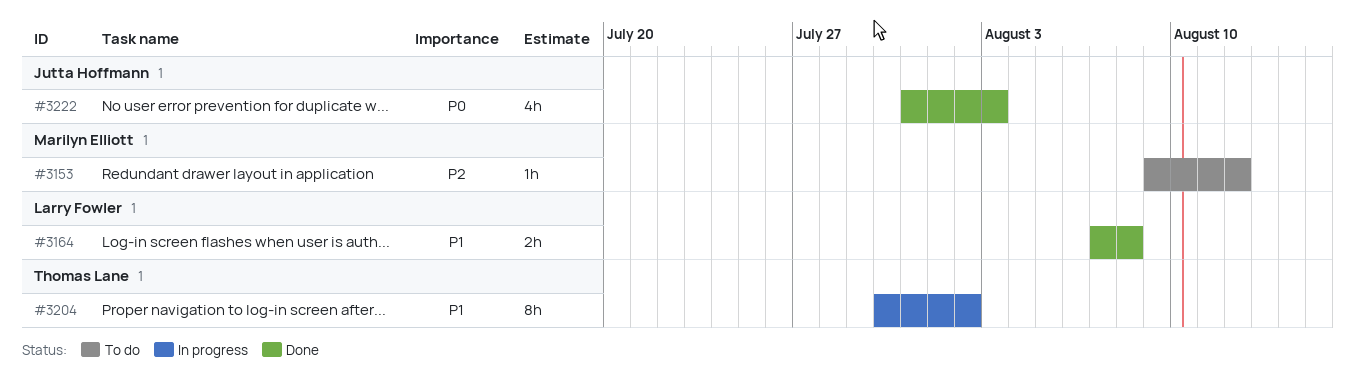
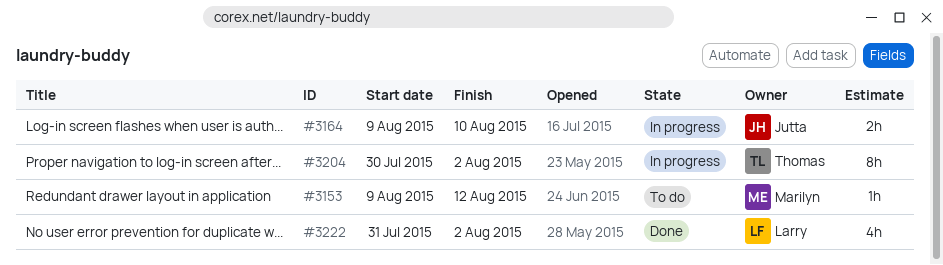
#3164, status: Done -> In progress
#3164, owner: Larry Fowler -> Jutta Hoffmann
#3164, start: Aug 7 -> Aug 9
#3164, due: Aug 8 -> Aug 10
#3222, owner: Jutta Hoffmann -> Larry Fowler
#3222, due: Aug 3 -> Aug 2

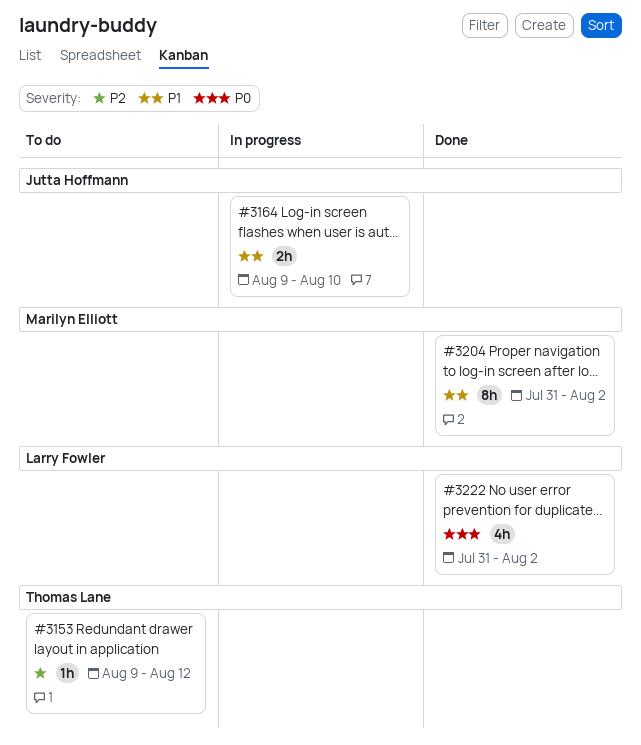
#3153, owner: Marilyn Elliott -> Thomas Lane
#3204, status: In progress -> Done
#3204, owner: Thomas Lane -> Marilyn Elliott
#3204, start: Jul 30 -> Jul 31

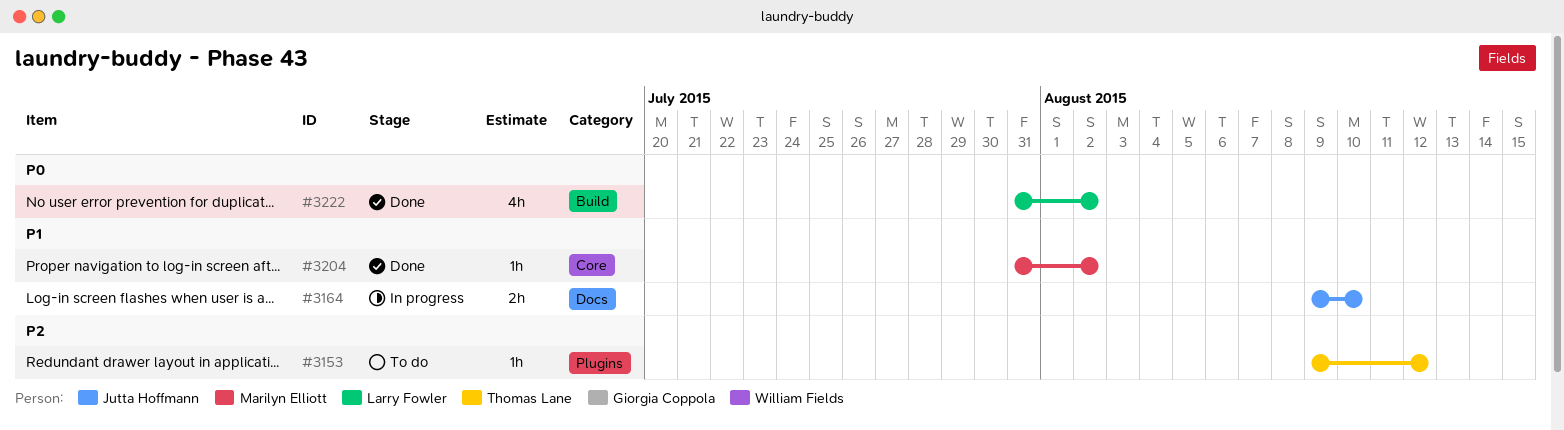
#3204, estimate: 8h -> 1h

